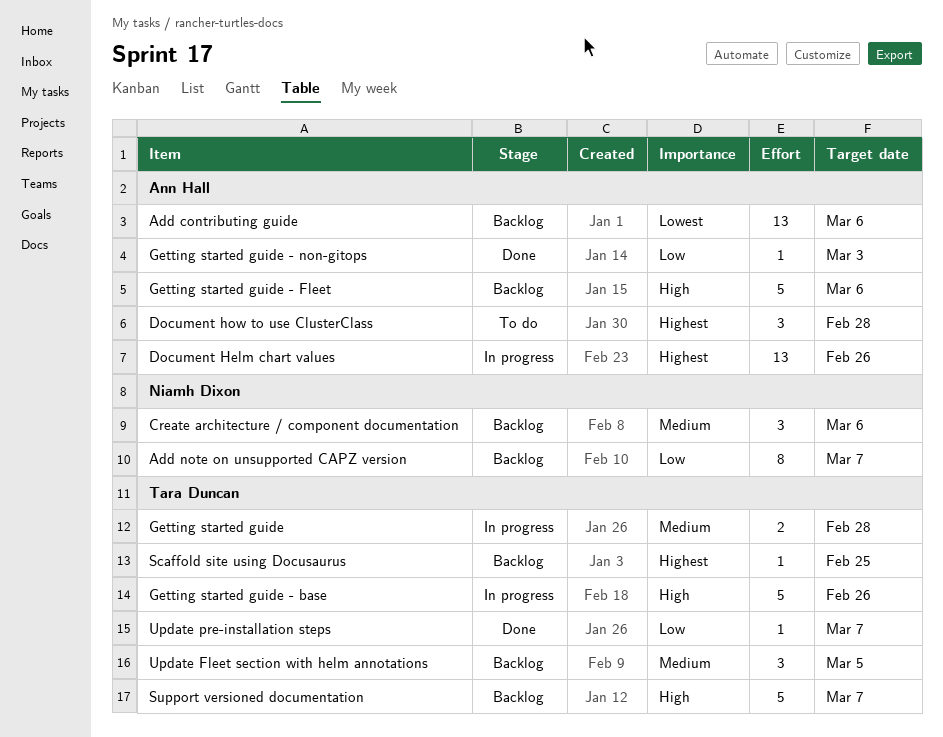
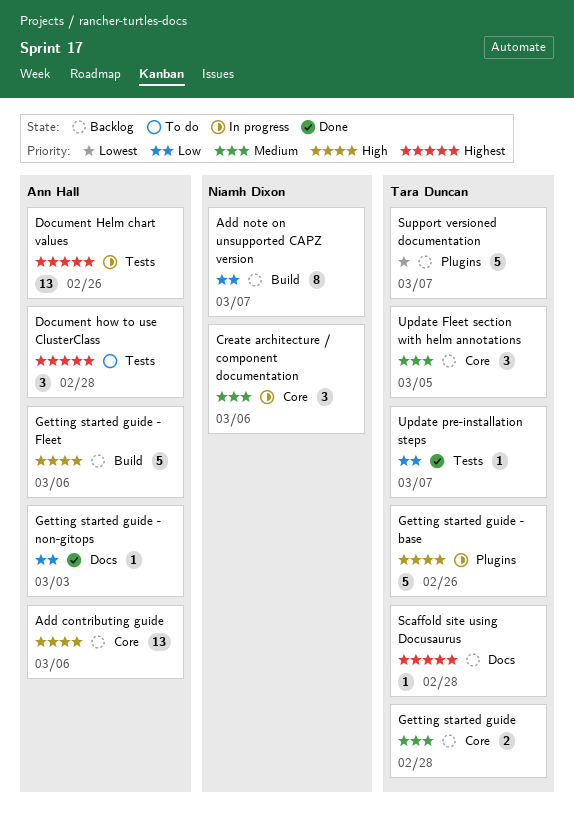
Add contributing guide, priority: Lowest -> High
Create architecture / component documentation, status: Backlog -> In progress
Getting started guide, status: In progress -> Backlog
Scaffold site using Docusaurus, due: Feb 25 -> Feb 28
Support versioned documentation, priority: High -> Lowest

